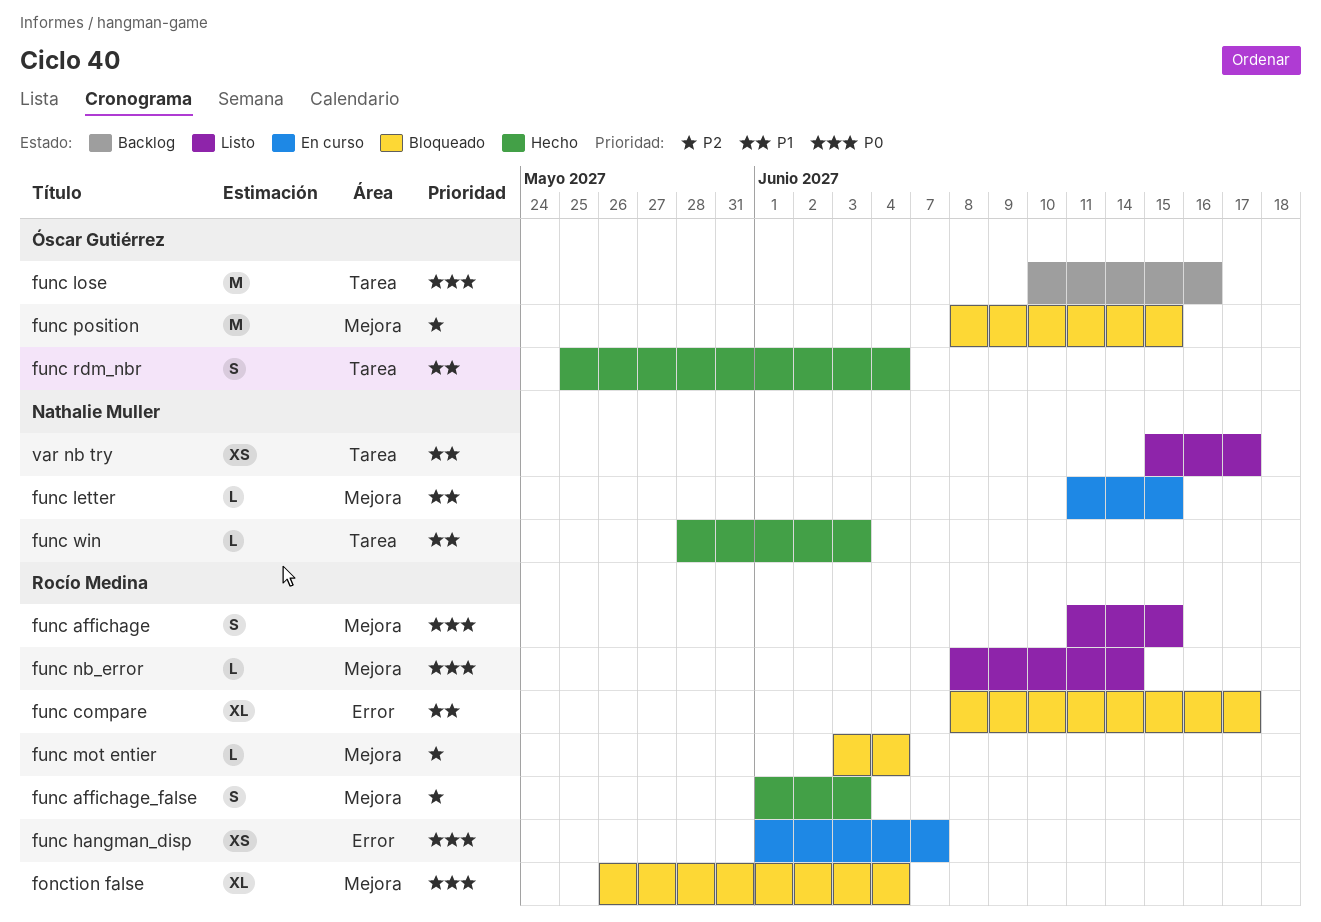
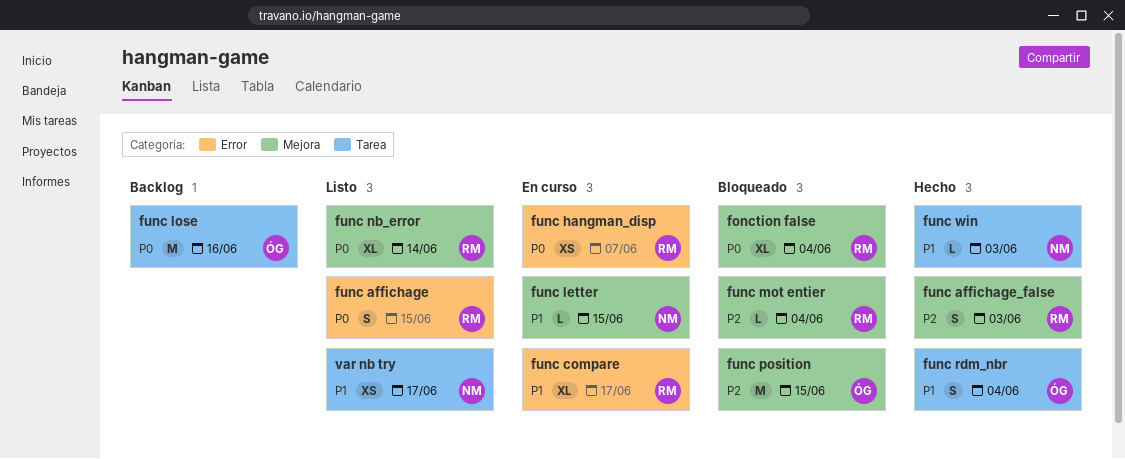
func affichage, label: Mejora -> Error
func compare, status: Bloqueado -> En curso
func nb_error, estimate: L -> XL

